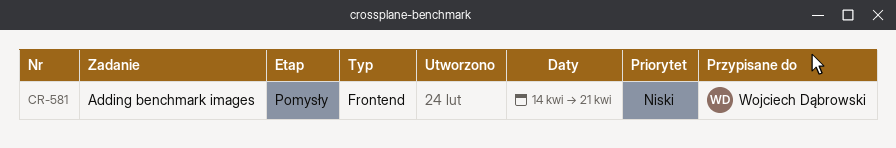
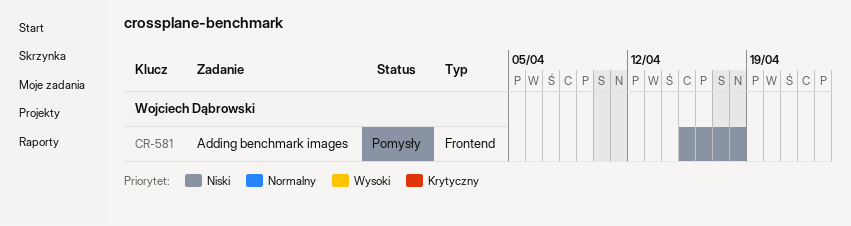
CR-581, start: Apr 14 -> Apr 15
CR-581, due: Apr 21 -> Apr 18

